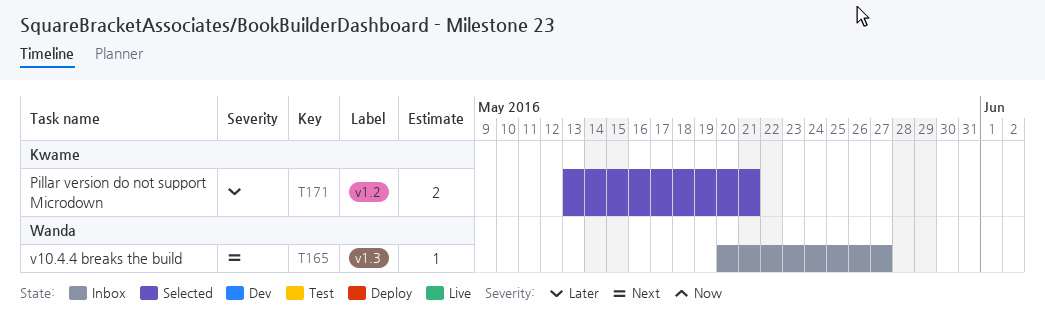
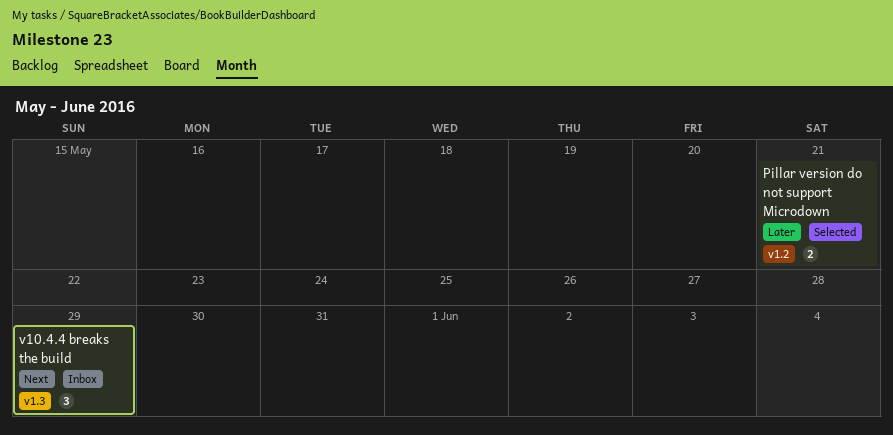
v10.4.4 breaks the build, estimate: 1 -> 3
v10.4.4 breaks the build, due: May 27 -> May 29

